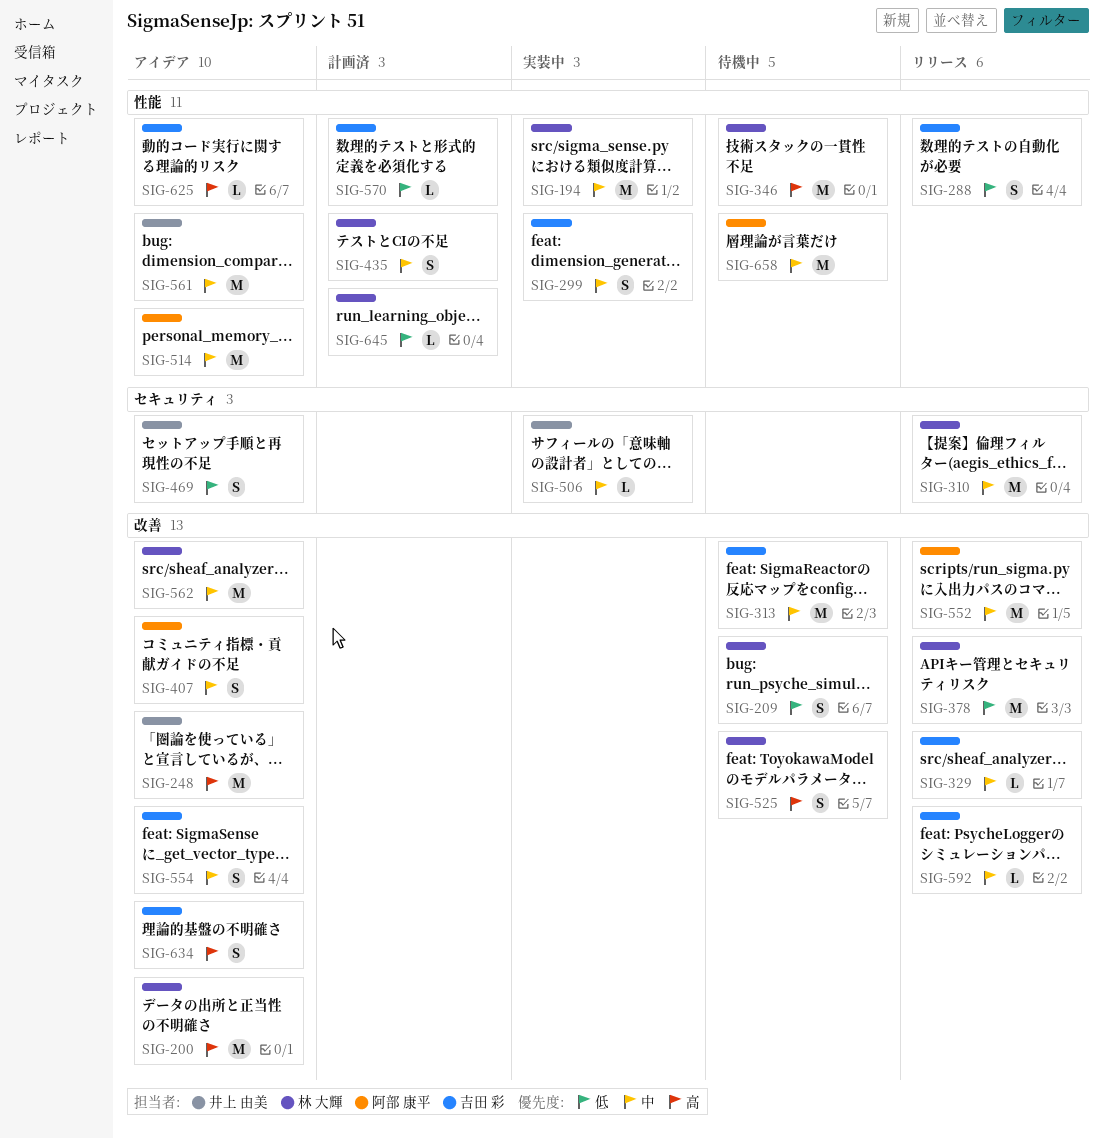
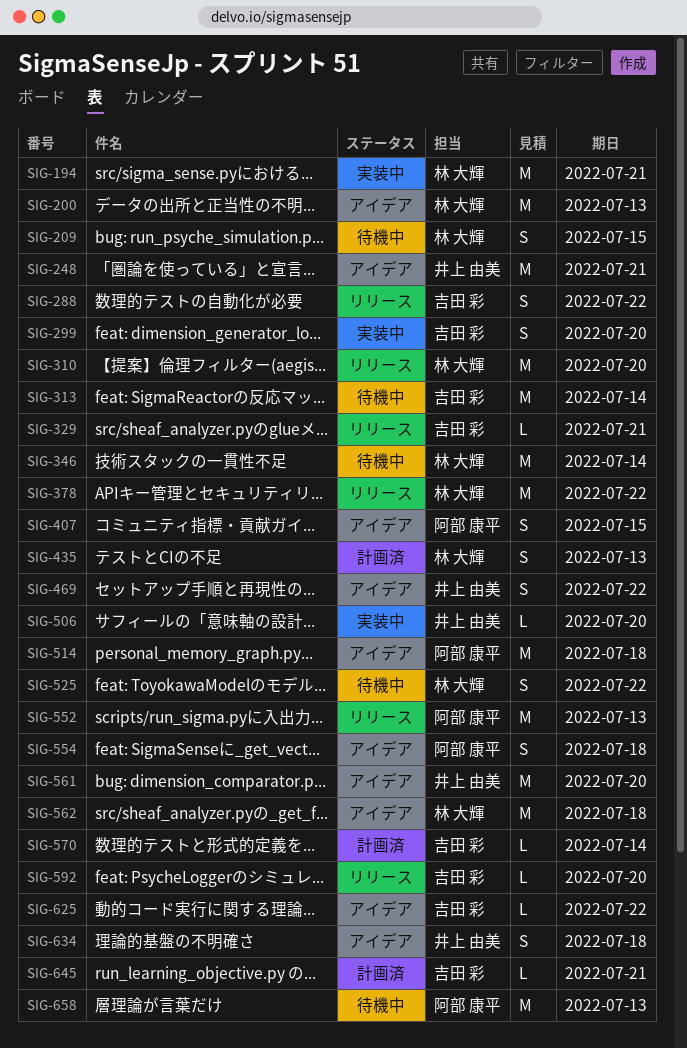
SIG-554, owner: 吉田 彩 -> 阿部 康平
SIG-634, owner: 吉田 彩 -> 井上 由美
SIG-645, owner: 林 大輝 -> 吉田 彩

